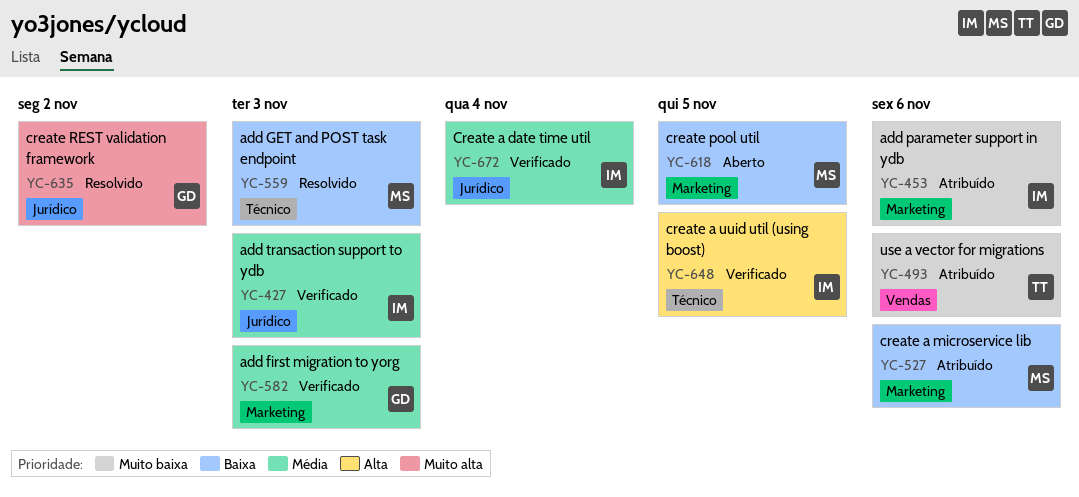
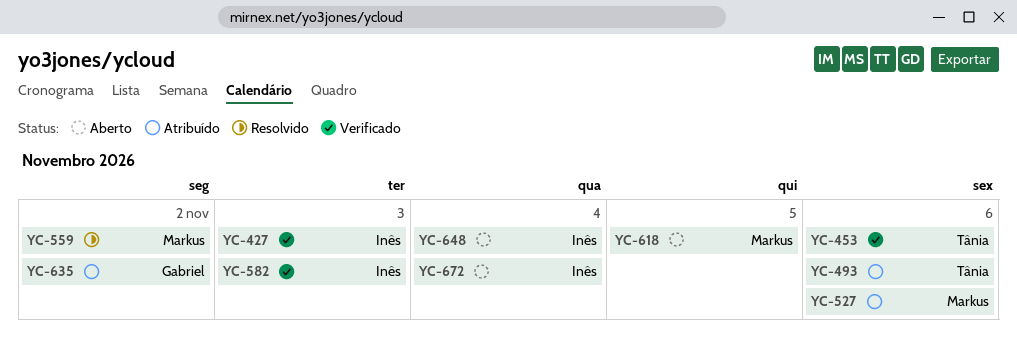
YC-453, status: Atribuído -> Verificado
YC-453, owner: Inês -> Tânia
YC-559, due: Nov 3 -> Nov 2
YC-582, owner: Gabriel -> Inês
YC-635, status: Resolvido -> Atribuído
YC-648, status: Verificado -> Aberto
YC-648, due: Nov 5 -> Nov 4
YC-672, status: Verificado -> Aberto

